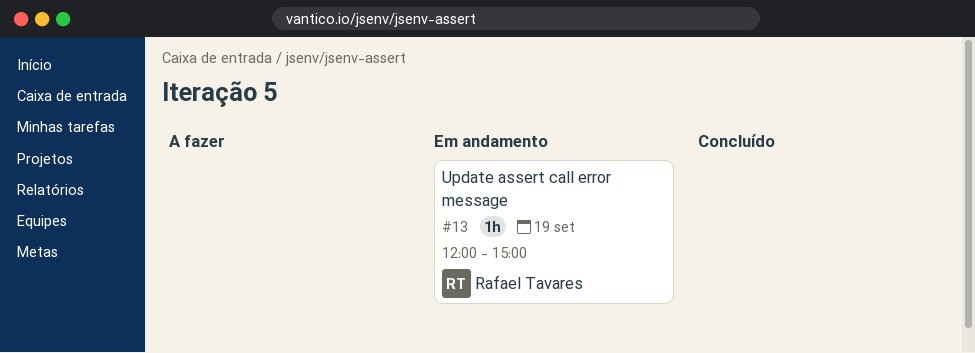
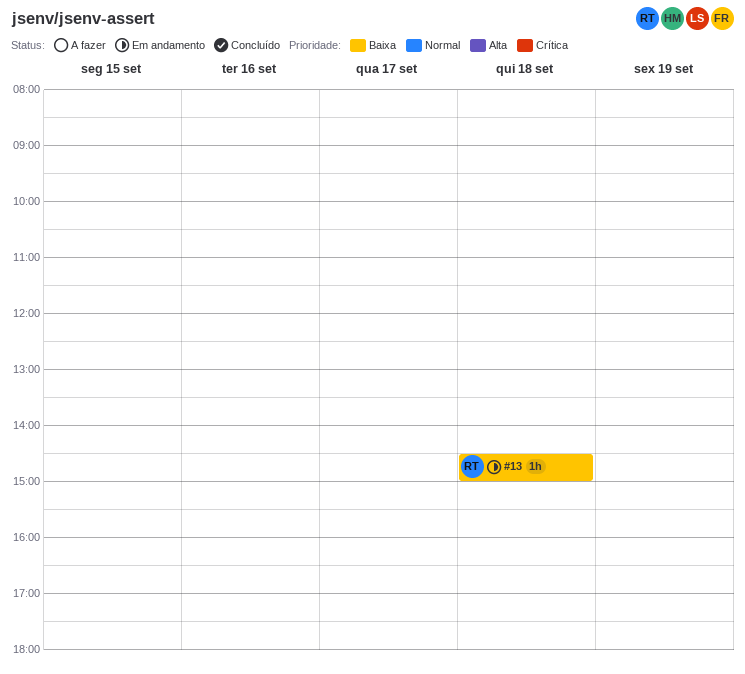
#13, day: Sep 19 -> Sep 18
#13, begins: 12:00 -> 14:30

